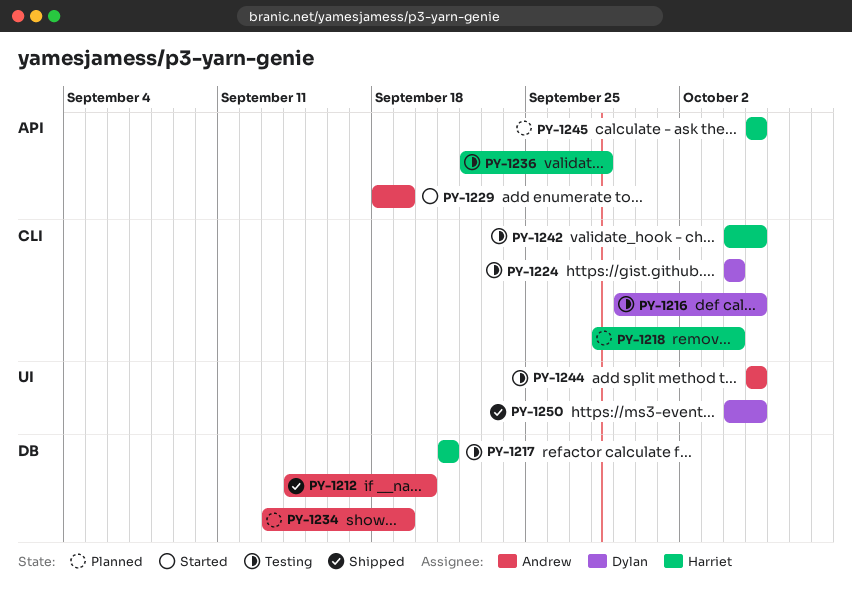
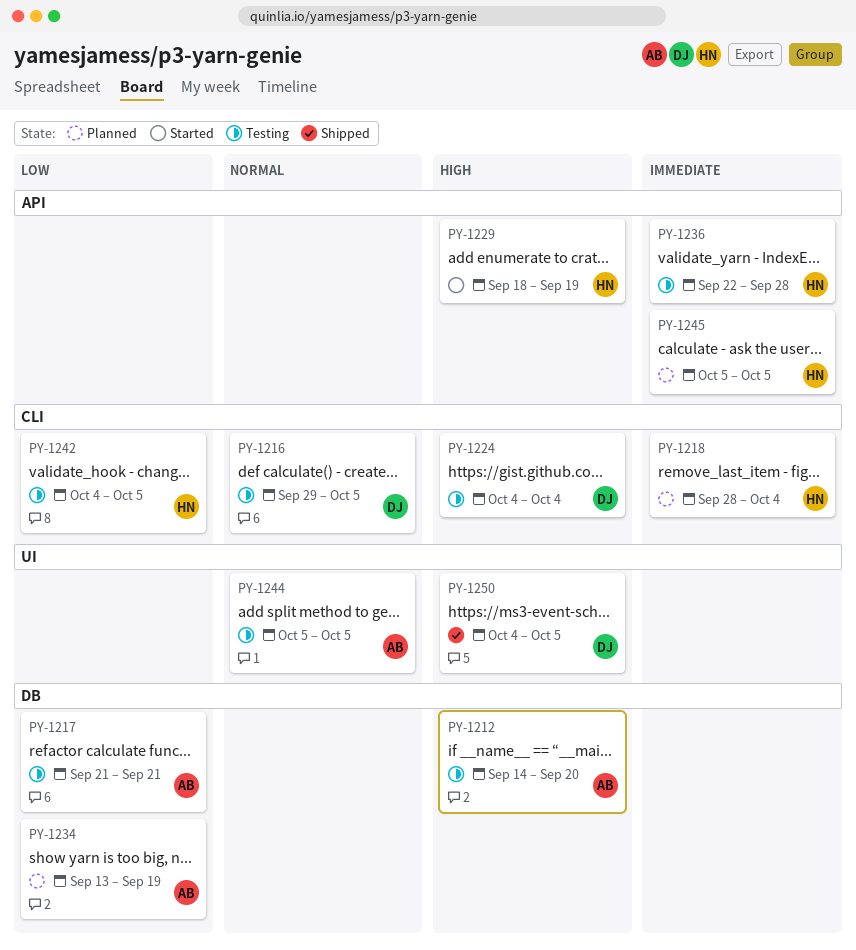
PY-1212, status: Shipped -> Testing
PY-1217, owner: Harriet -> Andrew
PY-1229, owner: Andrew -> Harriet

